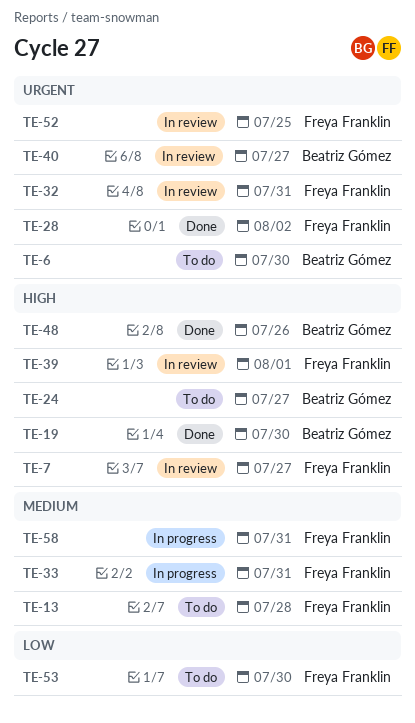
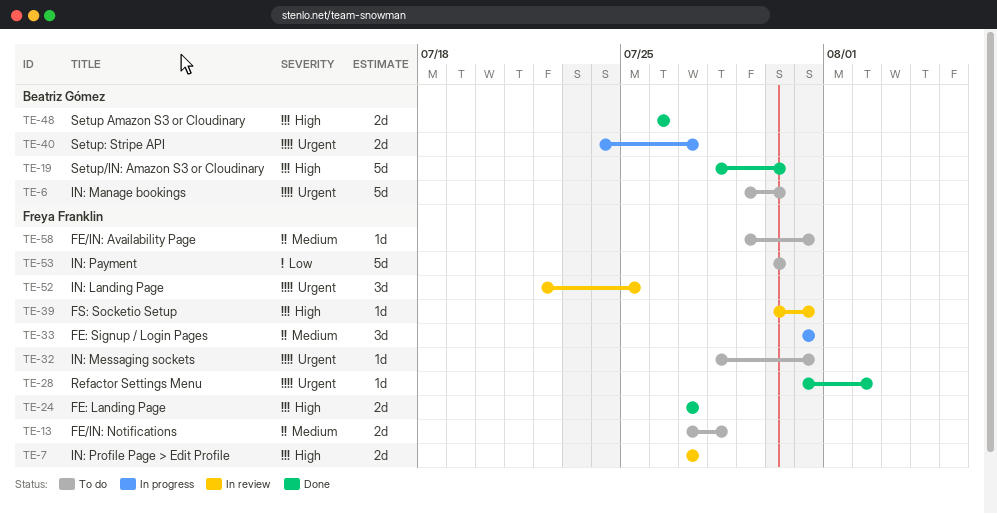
TE-24, status: To do -> Done
TE-24, owner: Beatriz Gómez -> Freya Franklin
TE-32, status: In review -> To do
TE-39, due: Aug 1 -> Jul 31
TE-40, status: In review -> In progress
TE-58, status: In progress -> To do

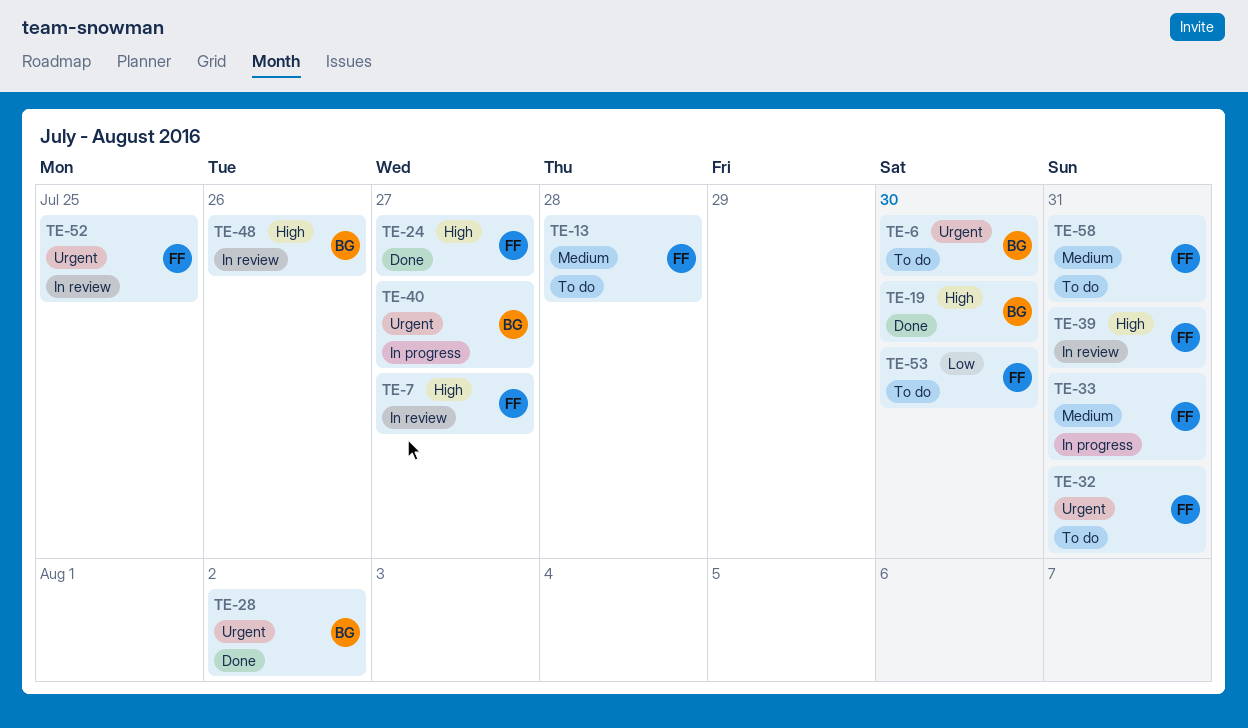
TE-28, owner: Freya Franklin -> Beatriz Gómez
TE-48, status: Done -> In review

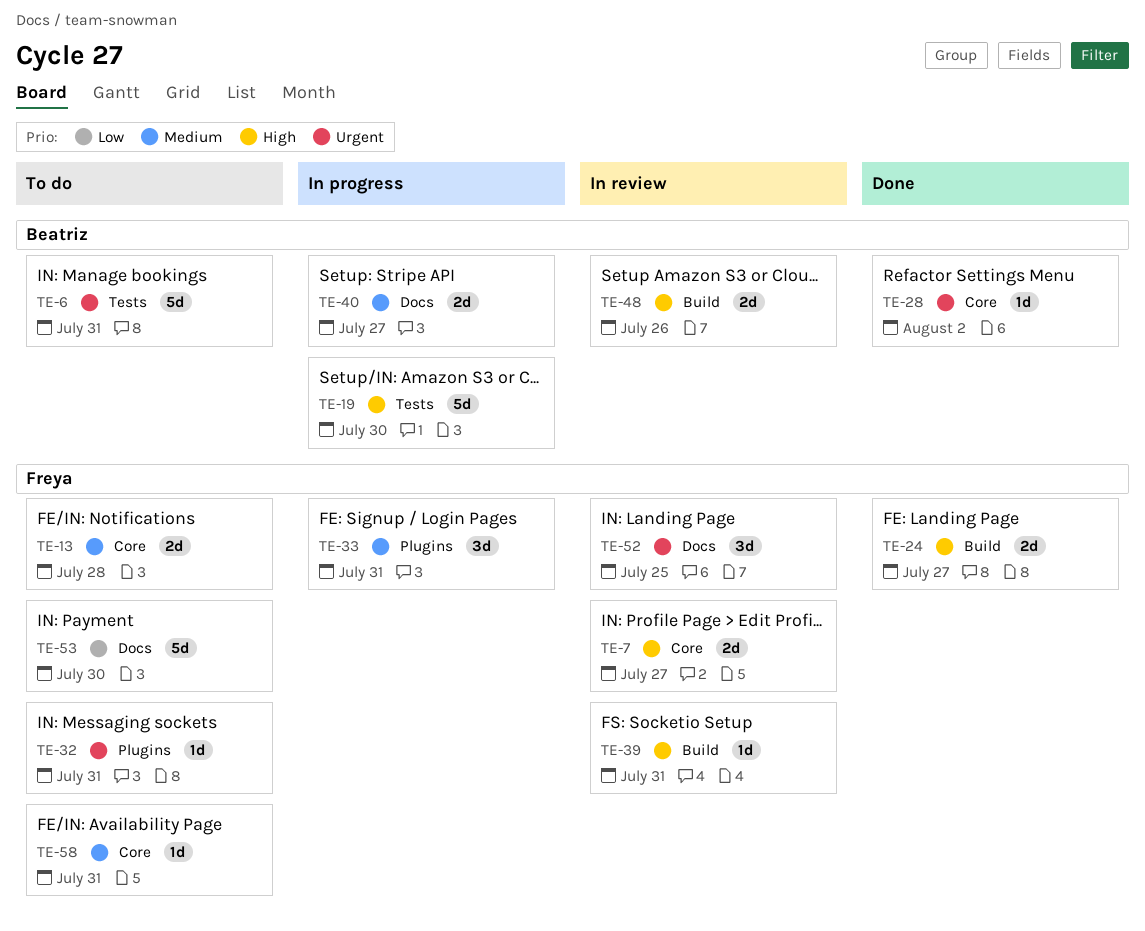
TE-6, due: Jul 30 -> Jul 31
TE-19, status: Done -> In progress
TE-40, priority: Urgent -> Medium

